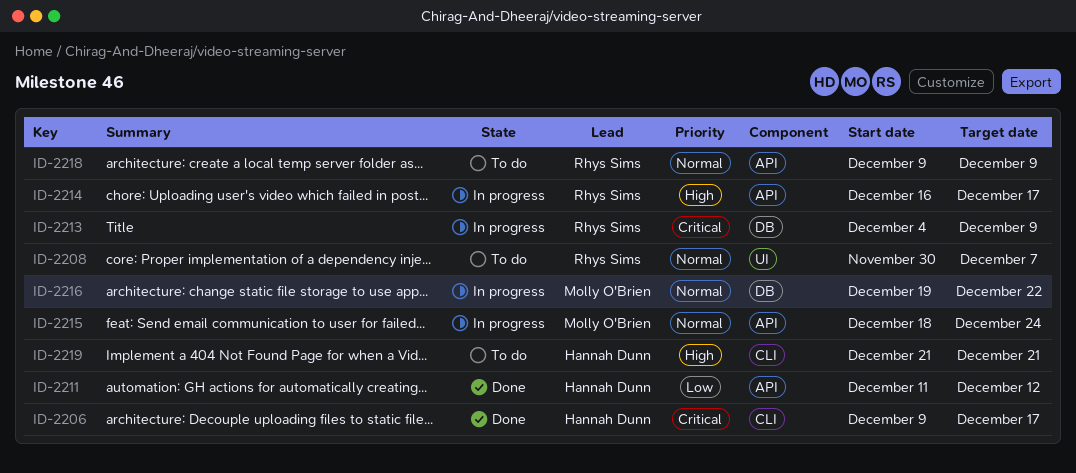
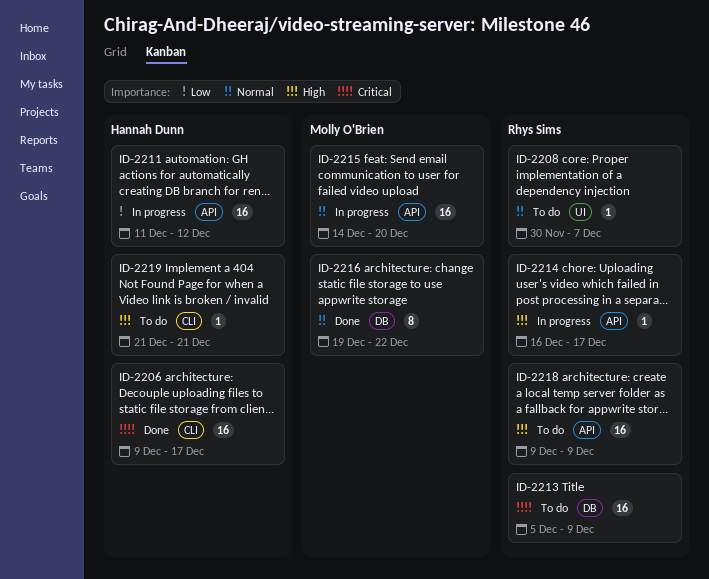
ID-2211, status: Done -> In progress
ID-2213, status: In progress -> To do
ID-2213, start: Dec 4 -> Dec 5
ID-2215, start: Dec 18 -> Dec 14
ID-2215, due: Dec 24 -> Dec 20
ID-2216, status: In progress -> Done
ID-2218, priority: Normal -> High

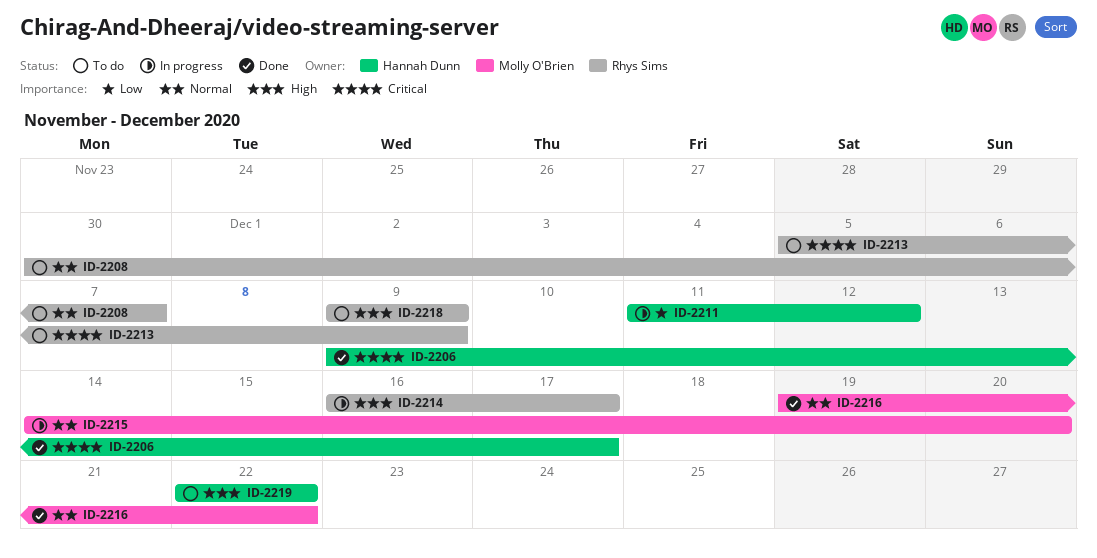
ID-2219, start: Dec 21 -> Dec 22
ID-2219, due: Dec 21 -> Dec 22

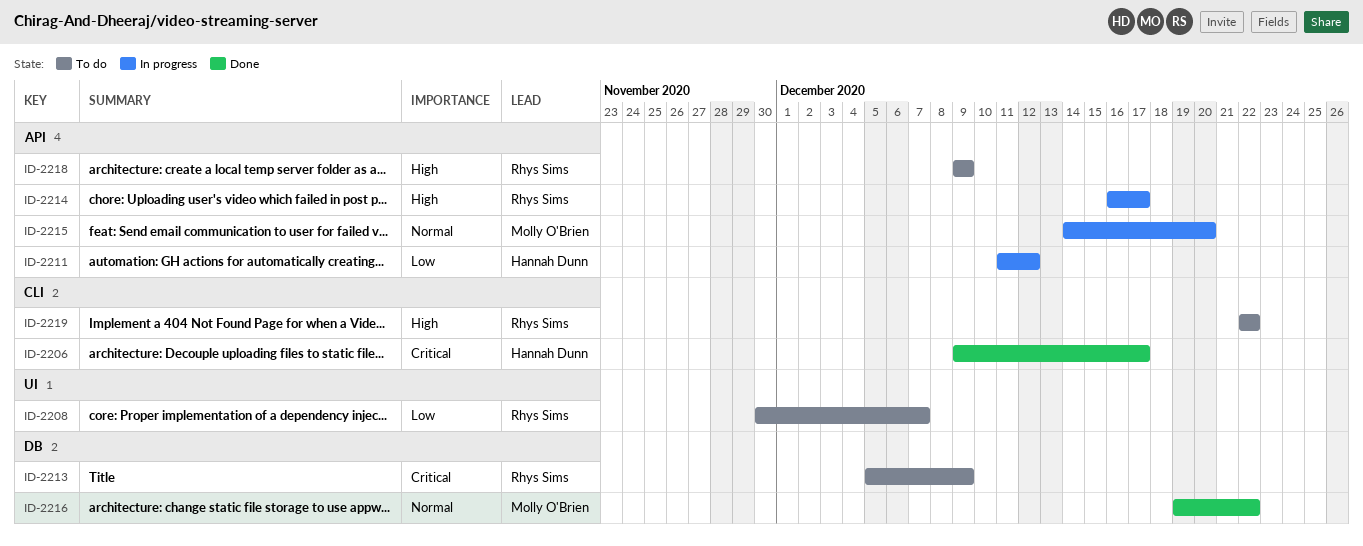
ID-2208, priority: Normal -> Low
ID-2219, owner: Hannah Dunn -> Rhys Sims

